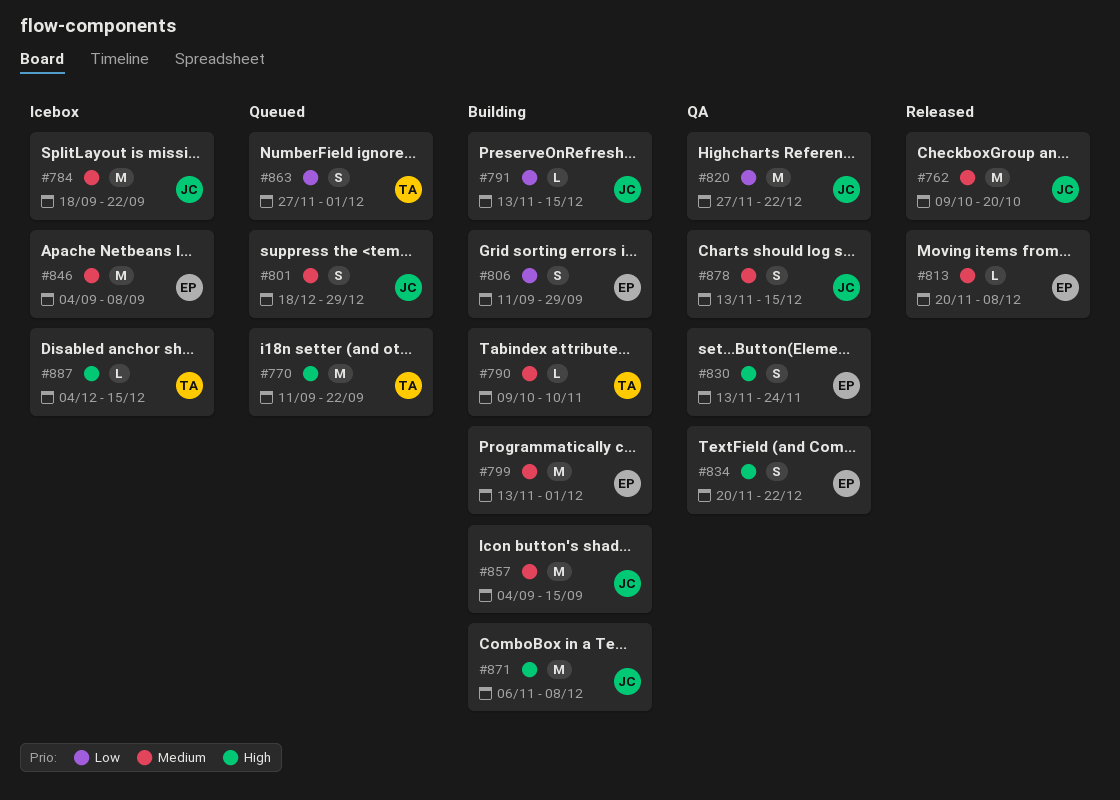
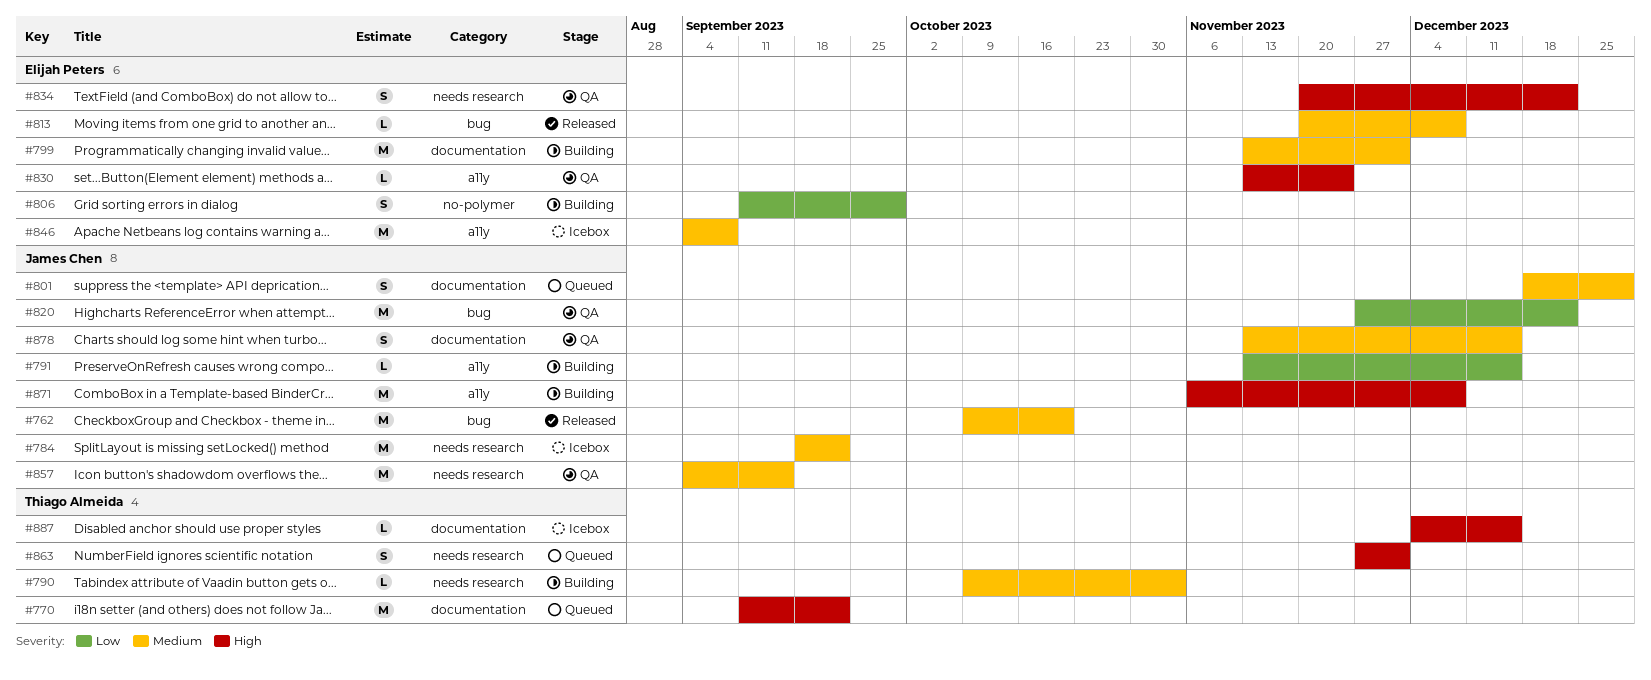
#790, due: Nov 10 -> Nov 3
#830, estimate: S -> L
#857, status: Building -> QA
#863, priority: Low -> High

